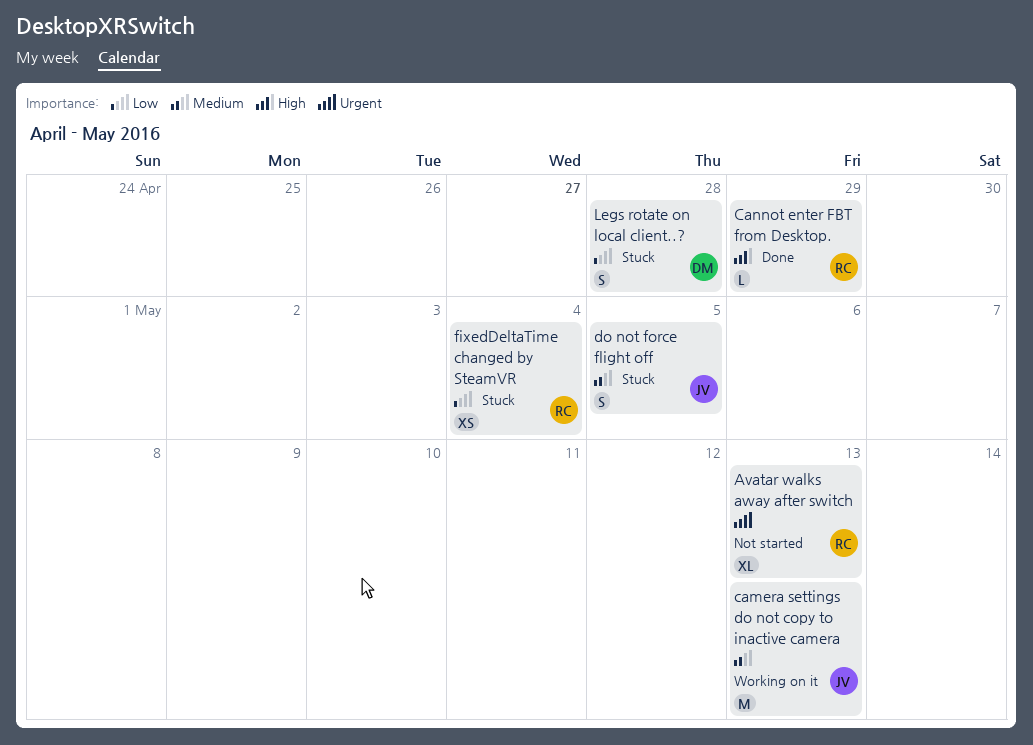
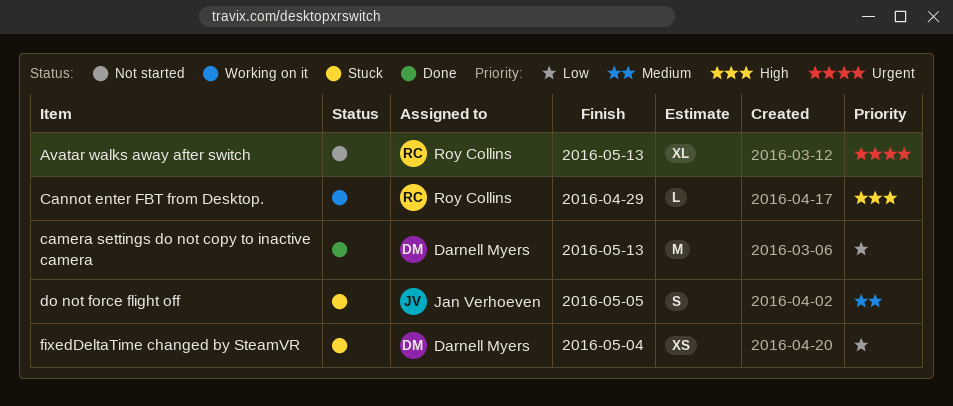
camera settings do not copy to inactive camera, status: Working on it -> Done
camera settings do not copy to inactive camera, owner: Jan Verhoeven -> Darnell Myers
camera settings do not copy to inactive camera, priority: Medium -> Low
Cannot enter FBT from Desktop., status: Done -> Working on it
fixedDeltaTime changed by SteamVR, owner: Roy Collins -> Darnell Myers
Legs rotate on local client..?: present -> none

